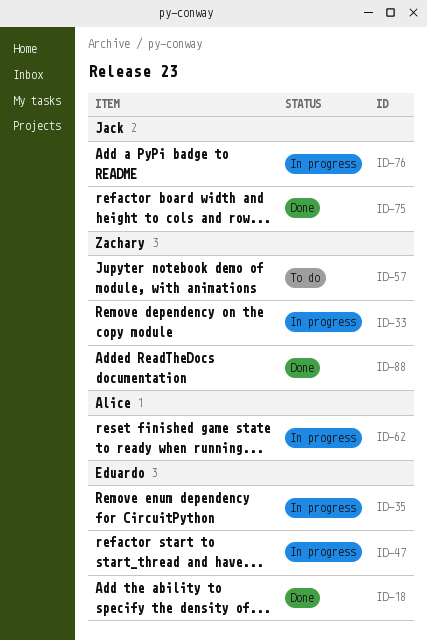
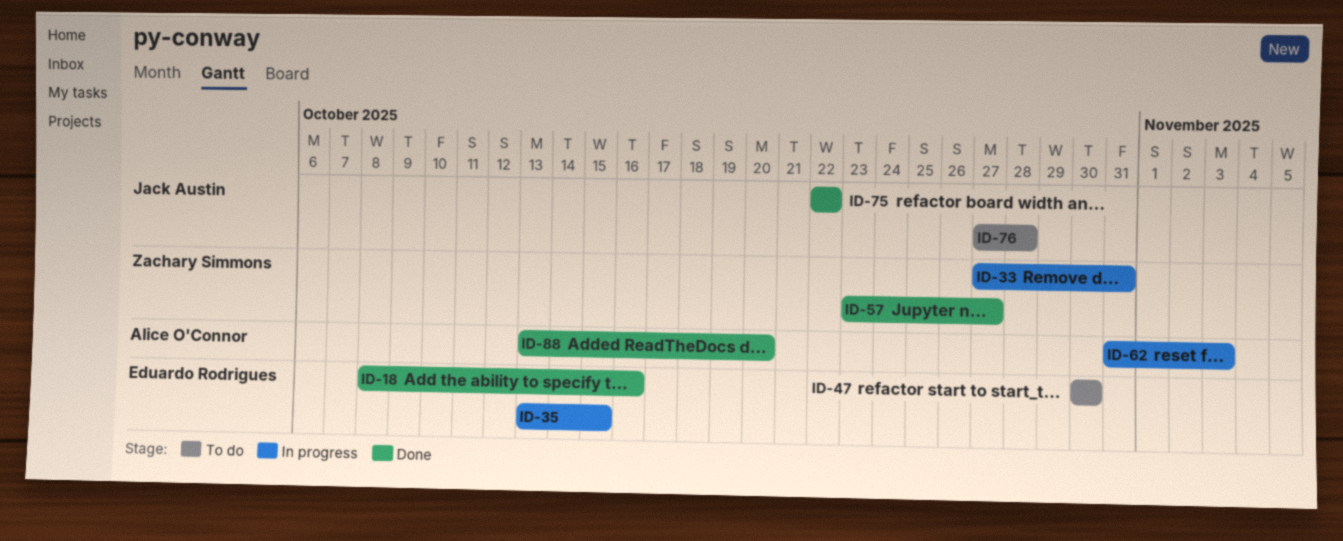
ID-47, status: In progress -> To do
ID-57, status: To do -> Done
ID-76, status: In progress -> To do
ID-88, owner: Zachary Simmons -> Alice O'Connor

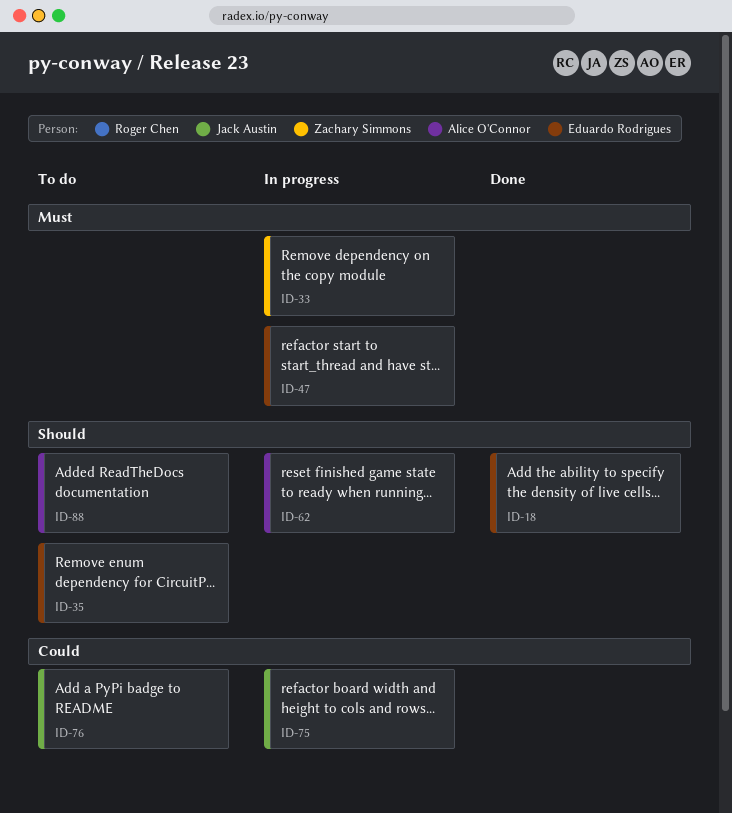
ID-35, status: In progress -> To do
ID-47, status: To do -> In progress
ID-57: present -> none
ID-75, status: Done -> In progress
ID-88, status: Done -> To do

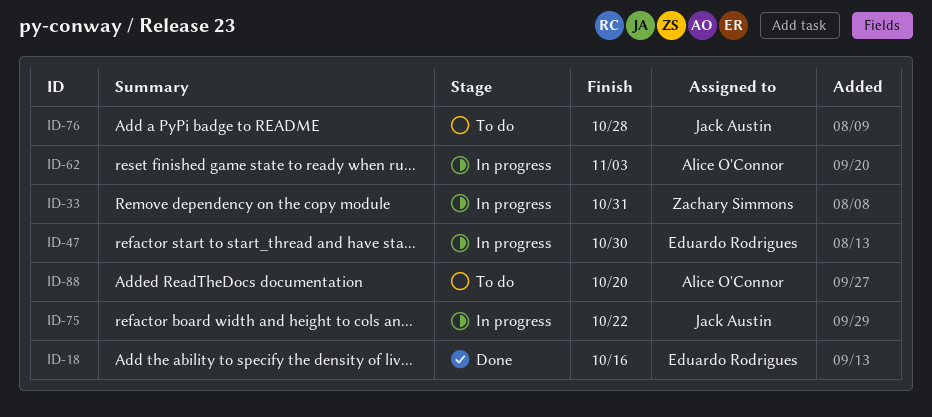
ID-35: present -> none

